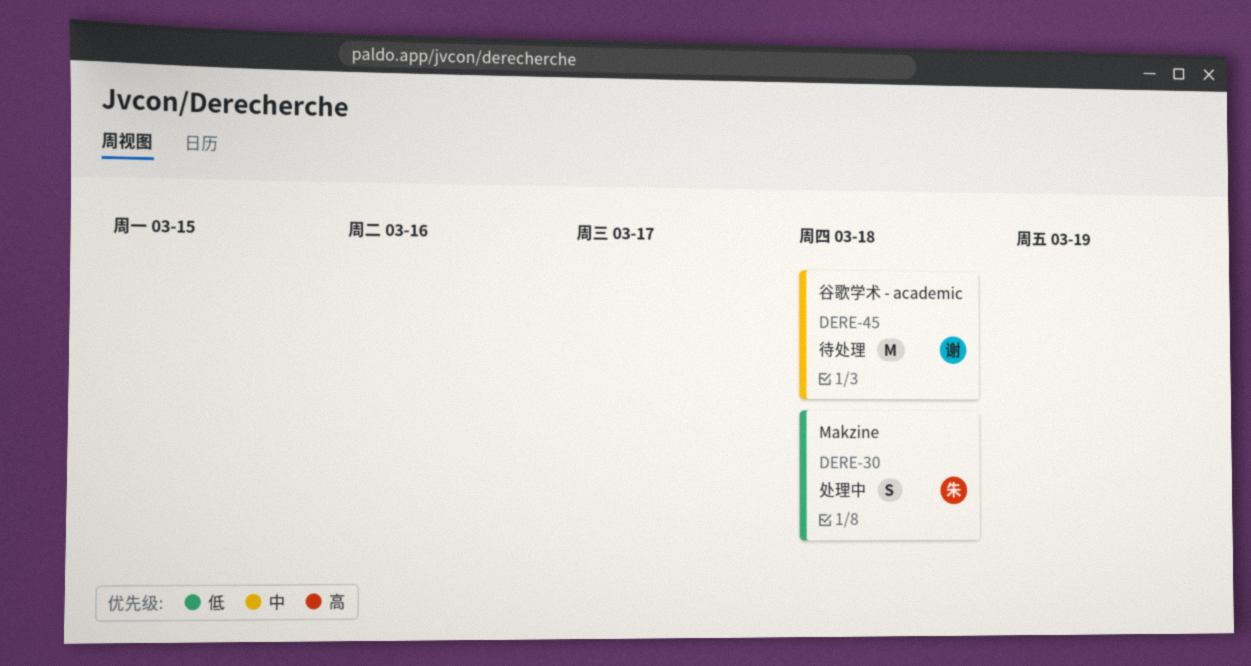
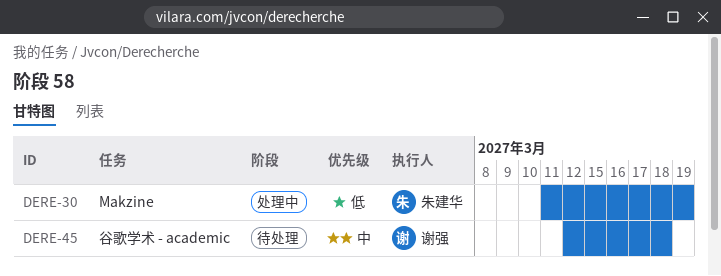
DERE-30, due: Mar 18 -> Mar 19

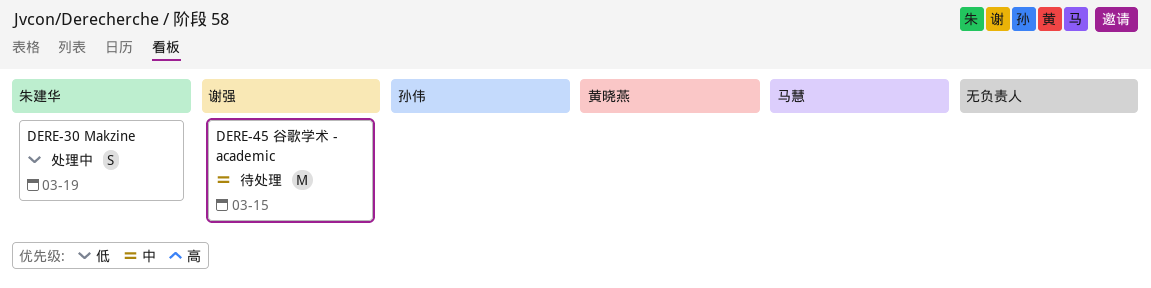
DERE-45, due: Mar 18 -> Mar 15

